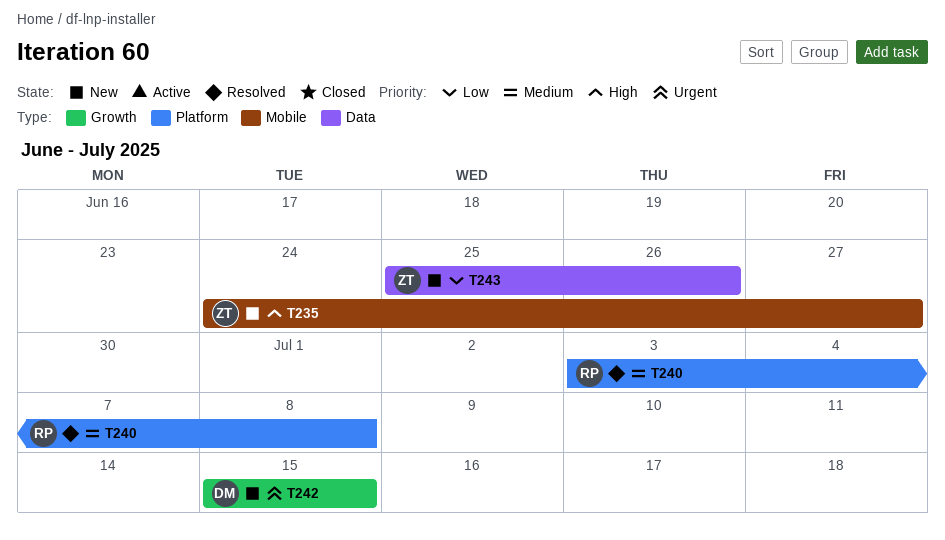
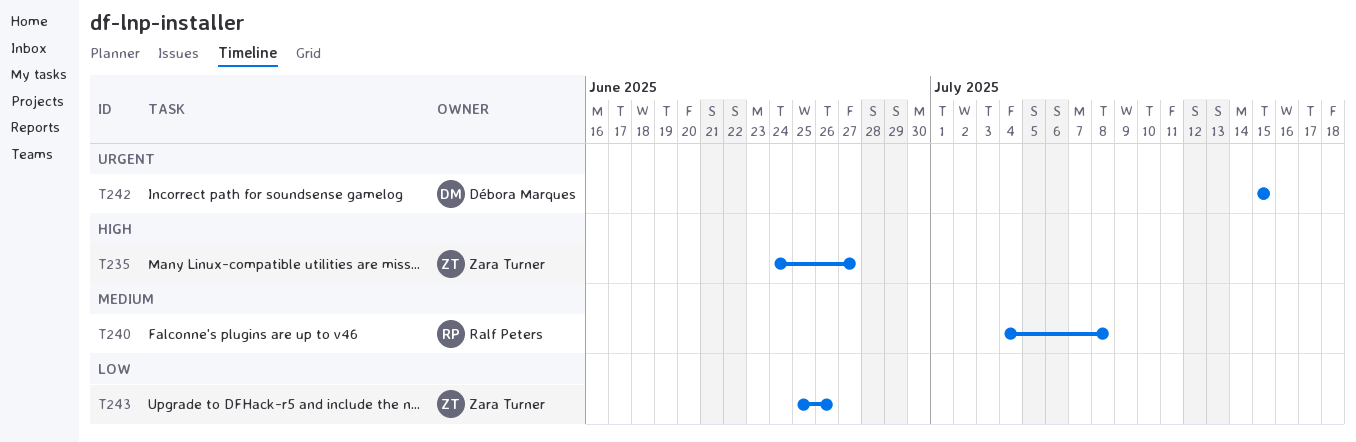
T240, start: Jul 3 -> Jul 4

